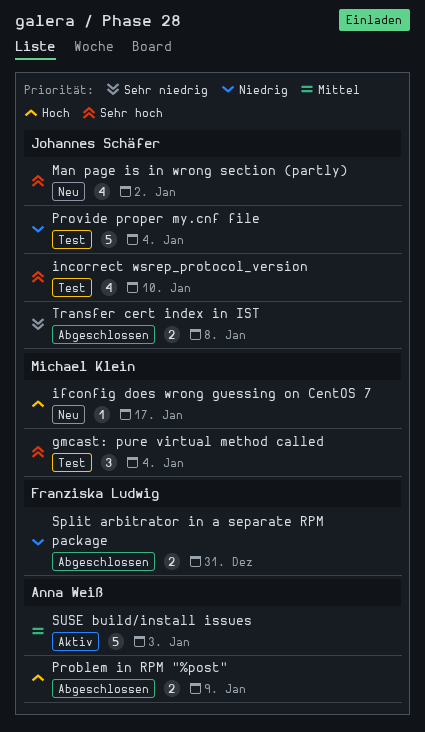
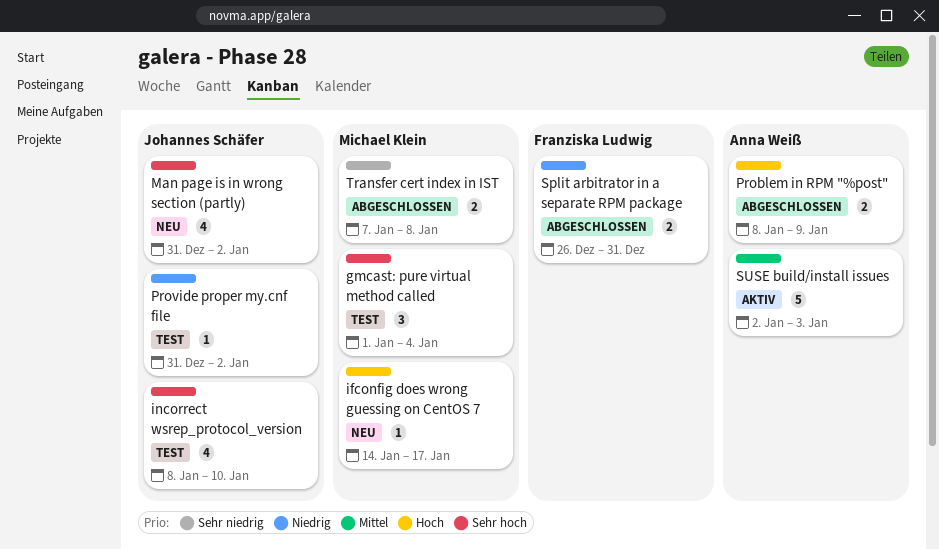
Provide proper my.cnf file, estimate: 5 -> 1
Provide proper my.cnf file, due: Jan 4 -> Jan 2
Transfer cert index in IST, owner: Johannes Schäfer -> Michael Klein

